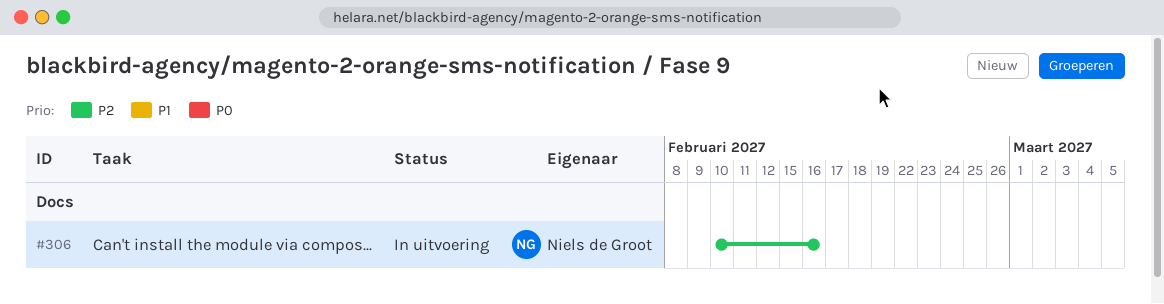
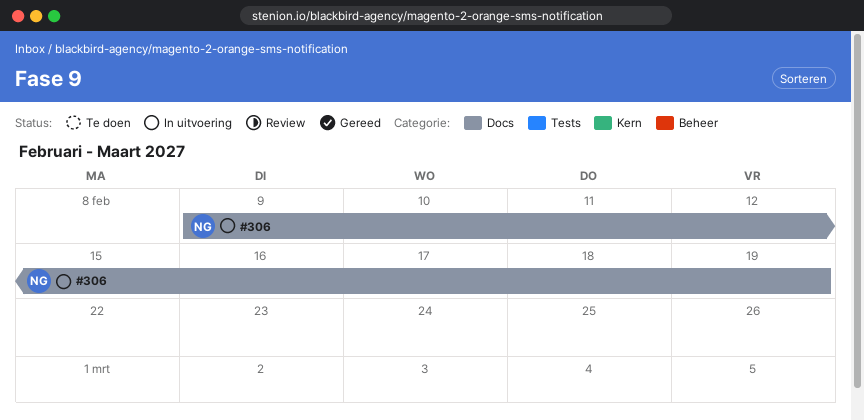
#306, start: Feb 10 -> Feb 9
#306, due: Feb 16 -> Feb 19

